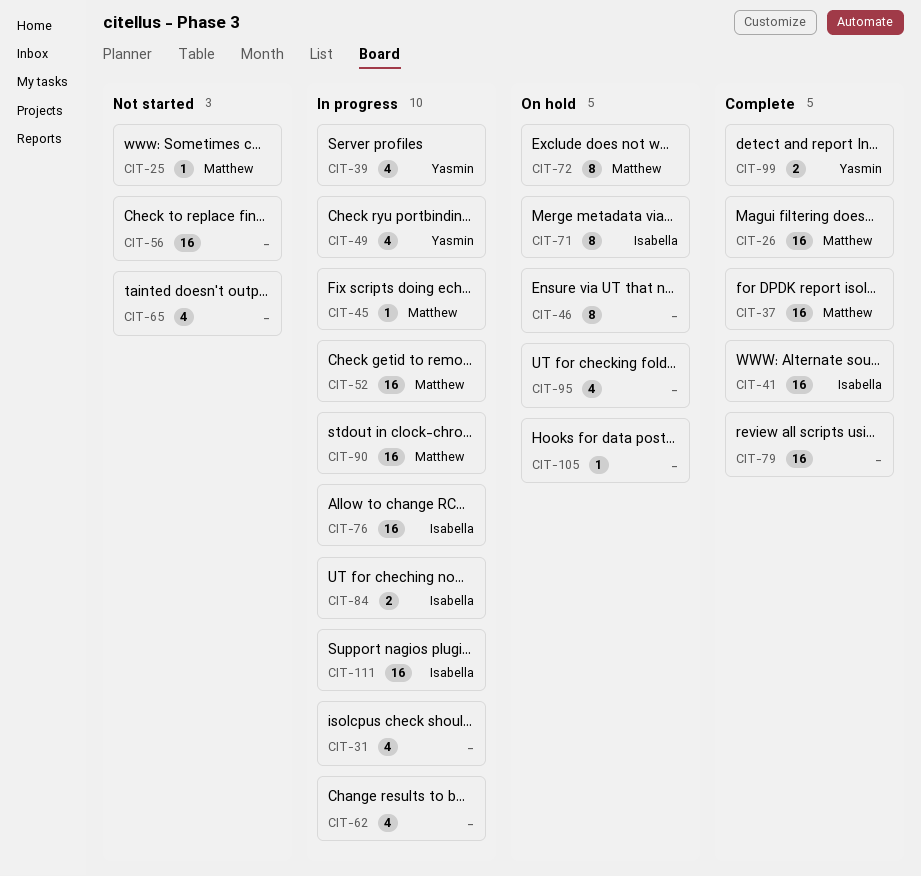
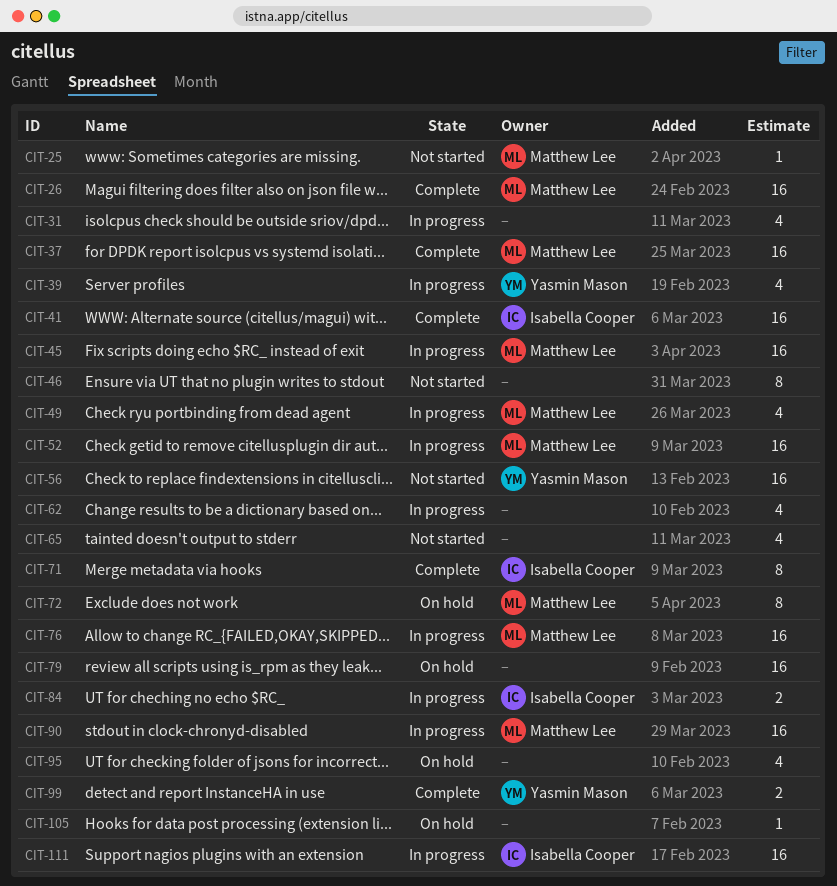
CIT-45, estimate: 1 -> 16
CIT-46, status: On hold -> Not started
CIT-49, owner: Yasmin Mason -> Matthew Lee
CIT-56, owner: none -> Yasmin Mason
CIT-71, status: On hold -> Complete
CIT-76, owner: Isabella Cooper -> Matthew Lee
CIT-79, status: Complete -> On hold

